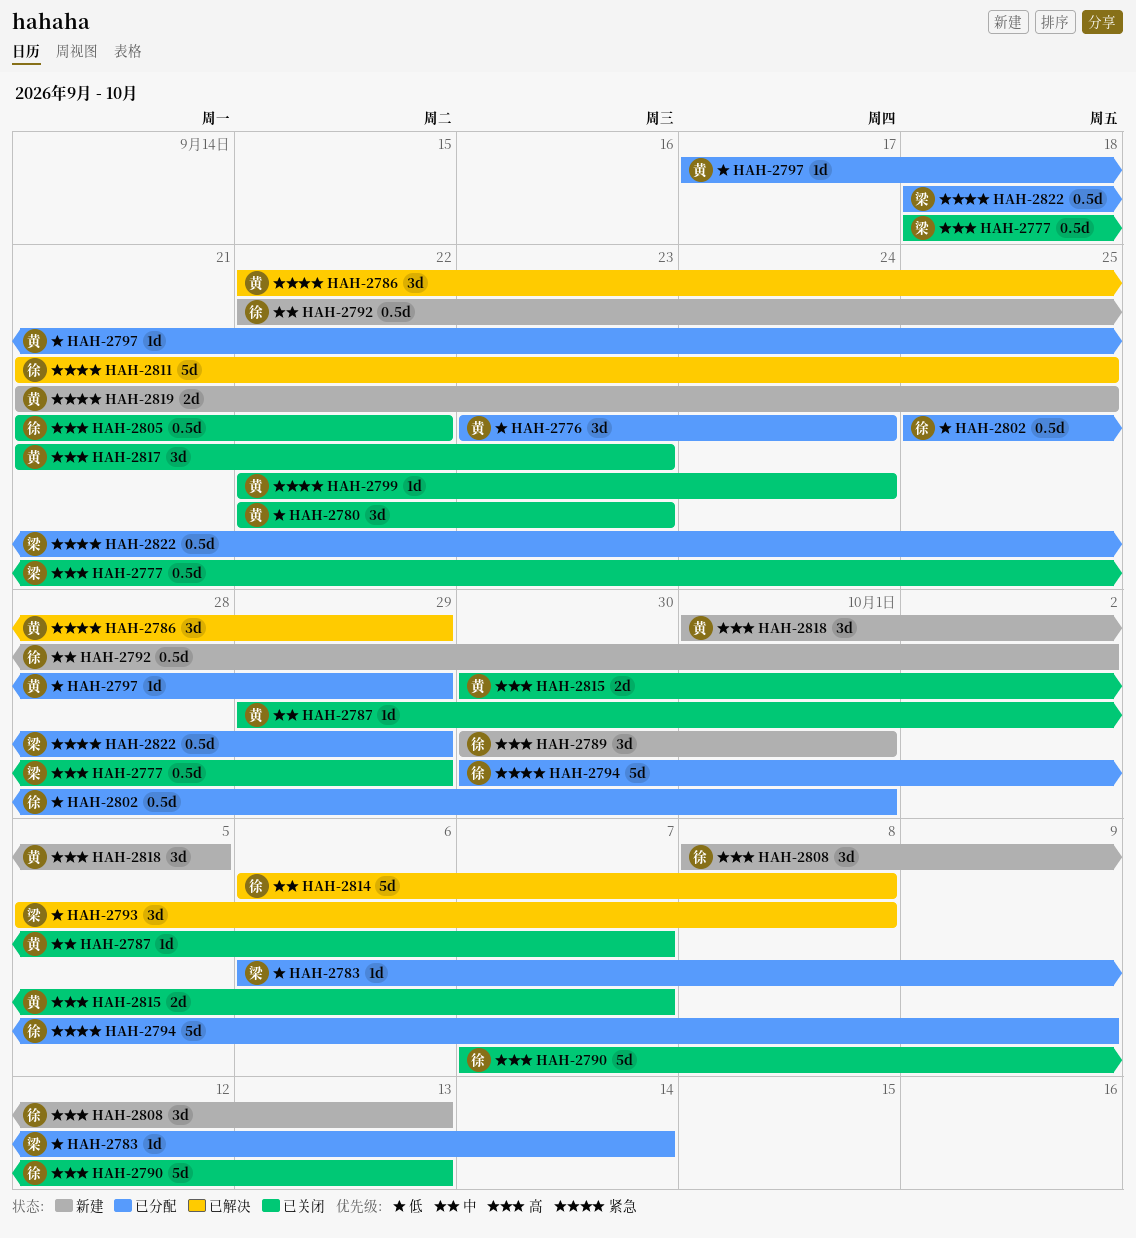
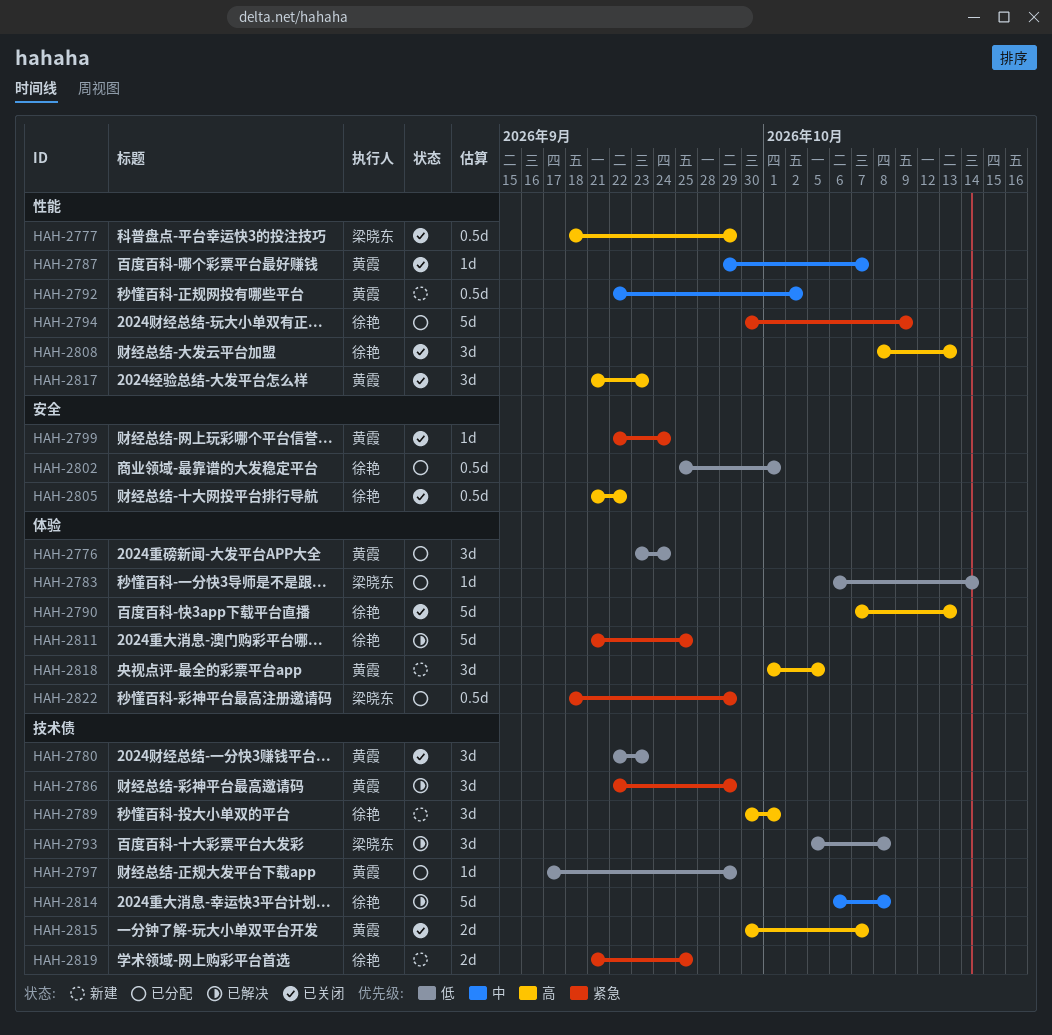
HAH-2792, owner: 徐艳 -> 黄霞
HAH-2808, status: 新建 -> 已关闭
HAH-2819, owner: 黄霞 -> 徐艳

